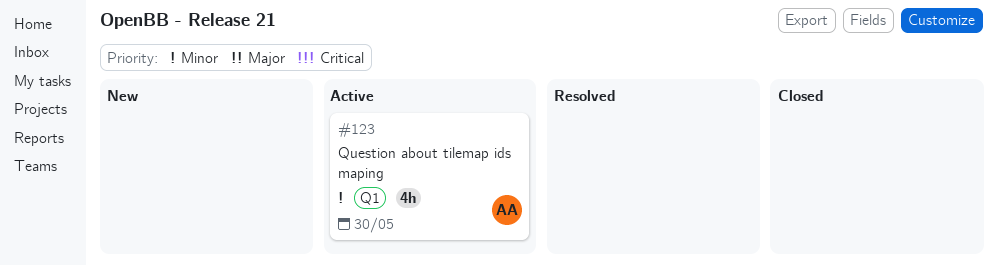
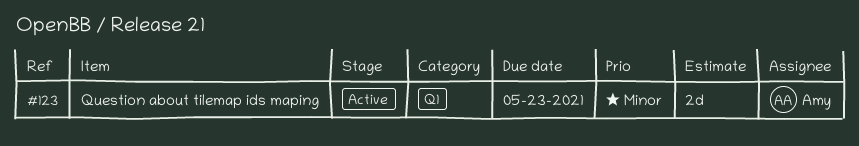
#123, estimate: 4h -> 2d
#123, due: May 30 -> May 23

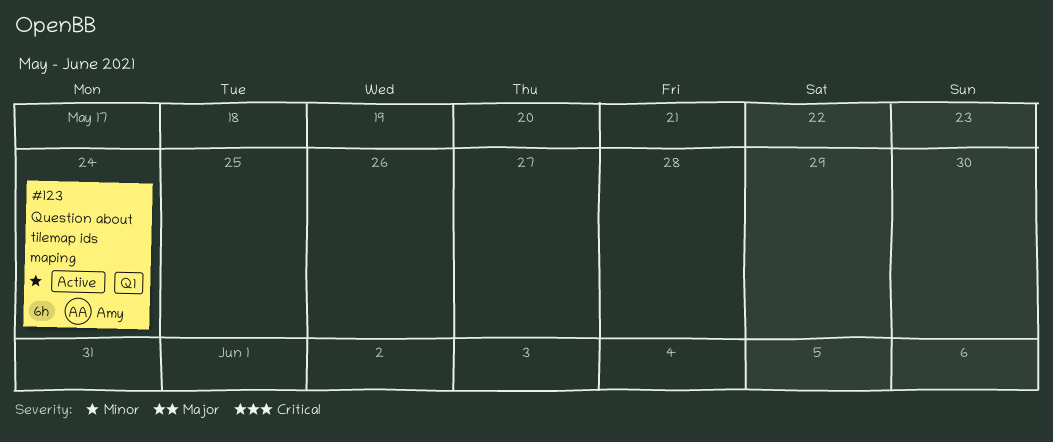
#123, estimate: 2d -> 6h
#123, due: May 23 -> May 24

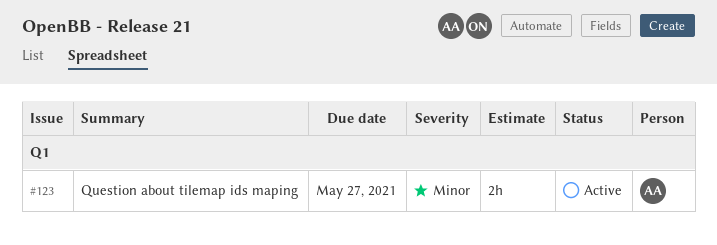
#123, estimate: 6h -> 2h
#123, due: May 24 -> May 27

